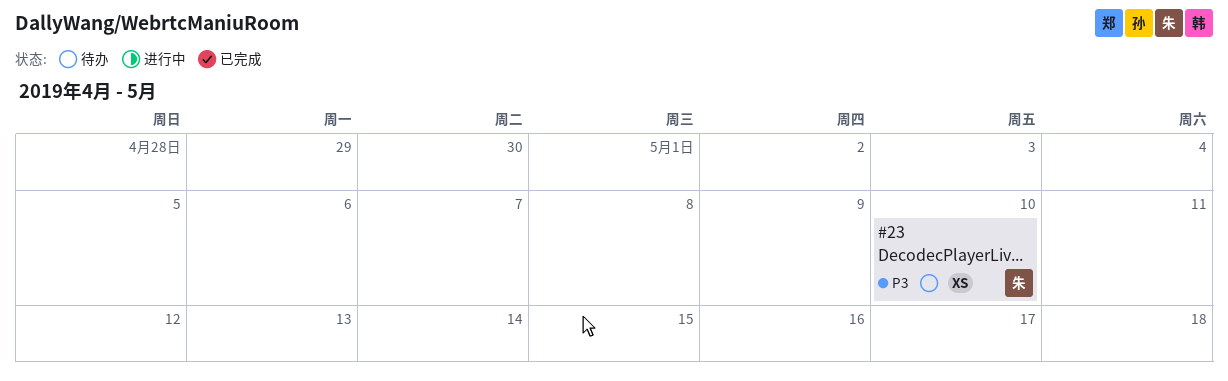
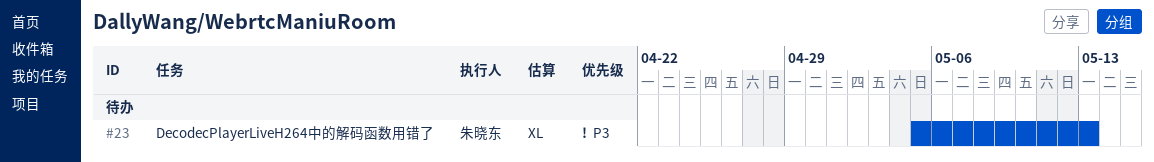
#23, estimate: XS -> XL
#23, due: May 10 -> May 13

